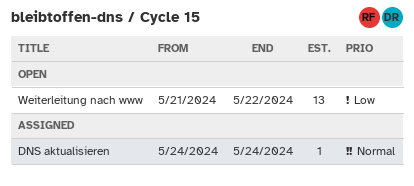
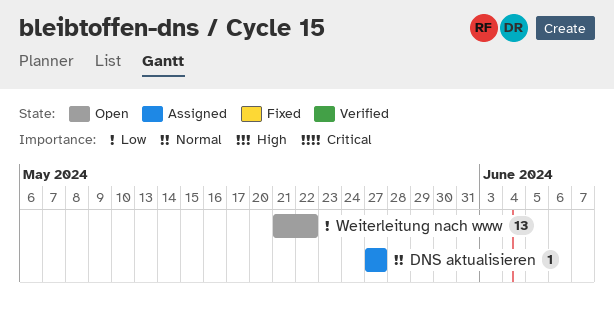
DNS aktualisieren, start: May 24 -> May 27
DNS aktualisieren, due: May 24 -> May 27

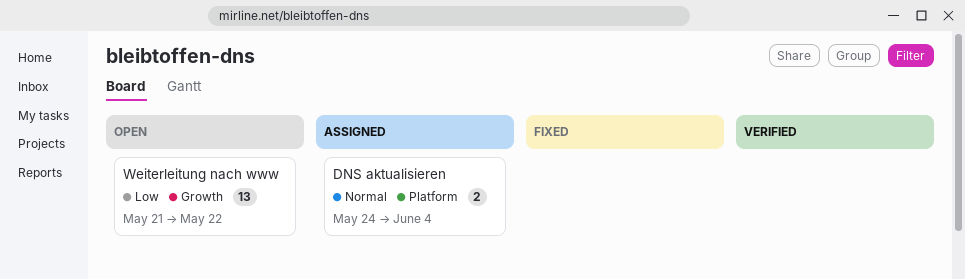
DNS aktualisieren, estimate: 1 -> 2
DNS aktualisieren, start: May 27 -> May 24
DNS aktualisieren, due: May 27 -> Jun 4

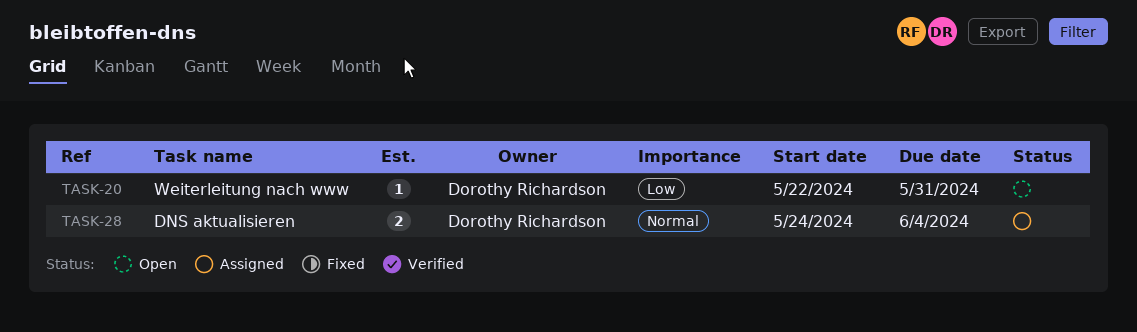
Weiterleitung nach www, estimate: 13 -> 1
Weiterleitung nach www, start: May 21 -> May 22
Weiterleitung nach www, due: May 22 -> May 31

